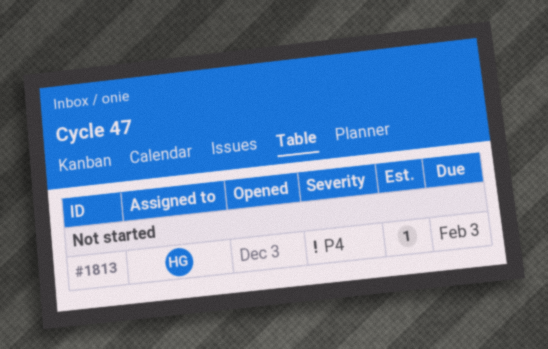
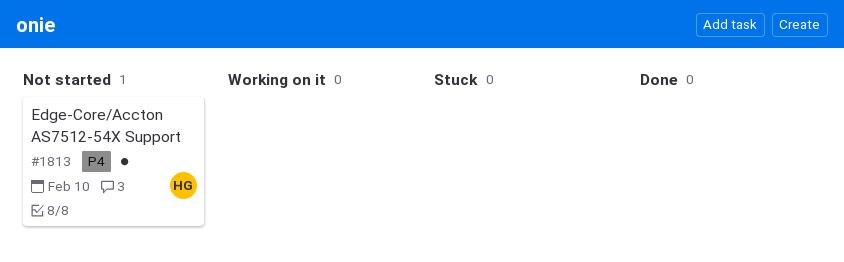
#1813, due: Feb 3 -> Feb 10

